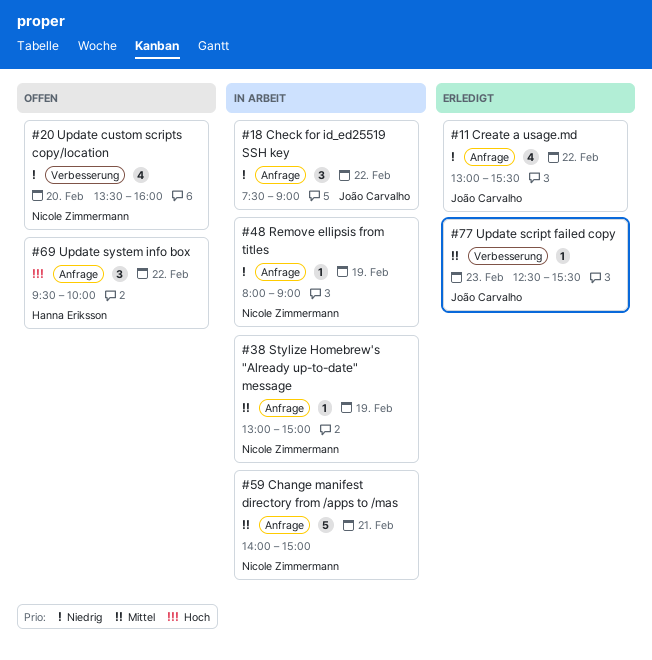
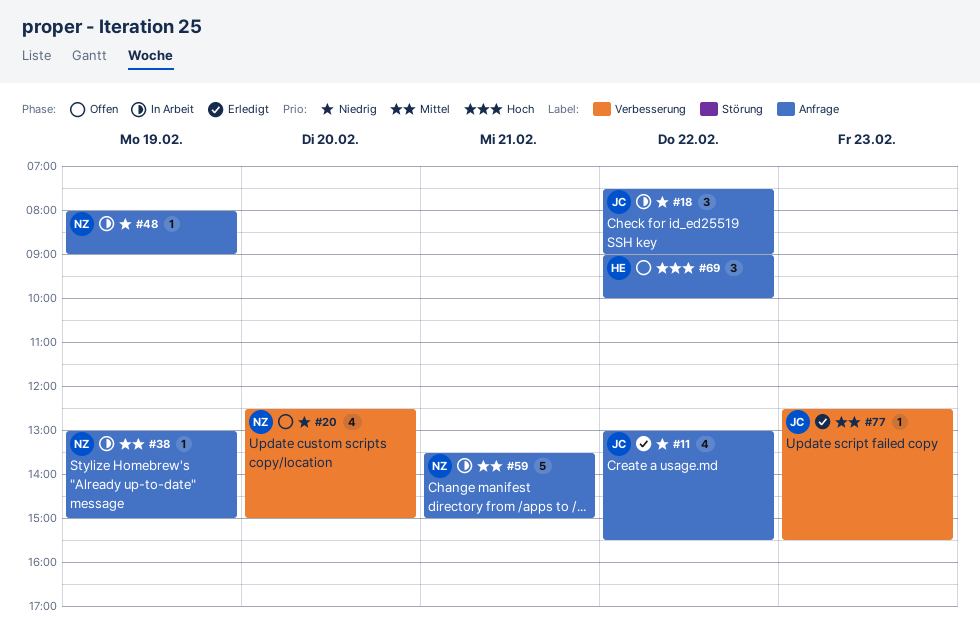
#20, begins: 13:30 -> 12:30
#20, ends: 16:00 -> 15:00
#59, begins: 14:00 -> 13:30
#69, begins: 09:30 -> 09:00

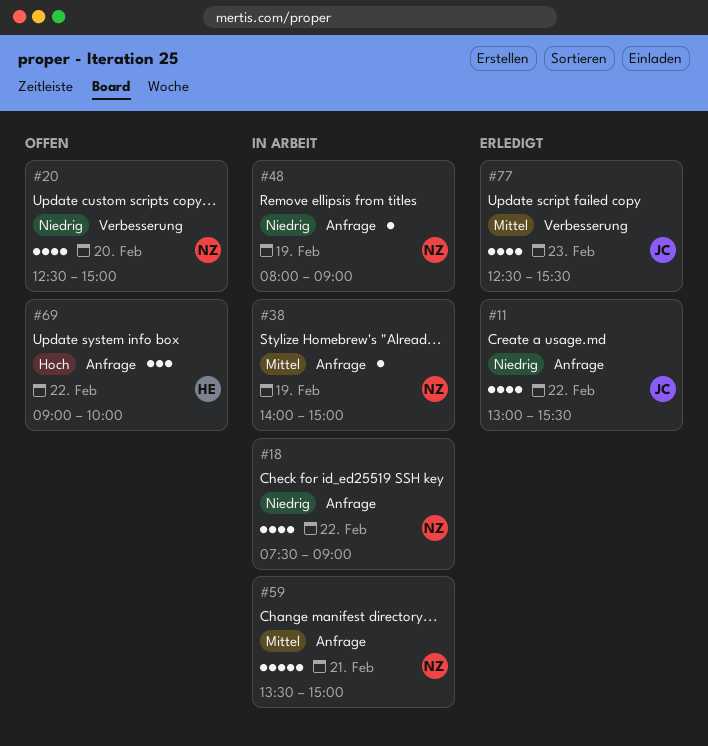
#18, owner: JC -> NZ
#18, estimate: 3 -> 4
#38, begins: 13:00 -> 14:00
#77, estimate: 1 -> 4

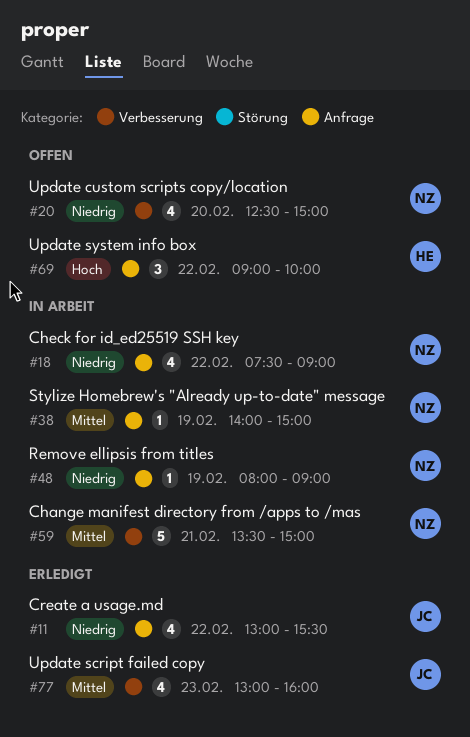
#59, label: Anfrage -> Verbesserung
#77, begins: 12:30 -> 13:00
#77, ends: 15:30 -> 16:00

